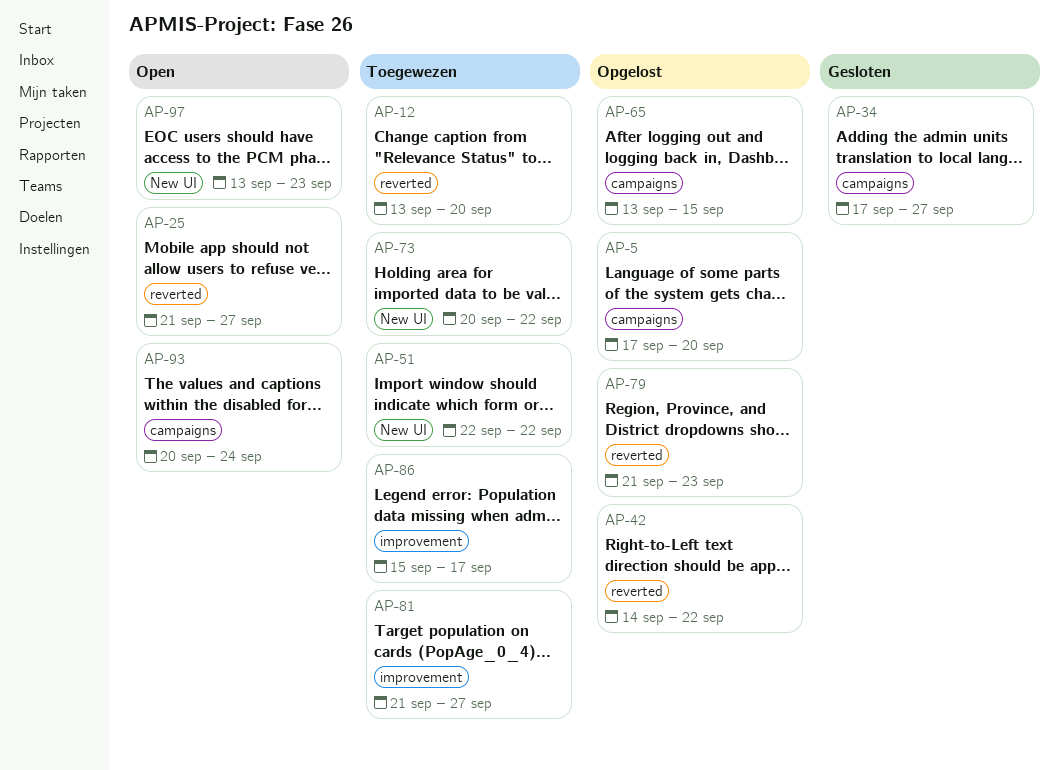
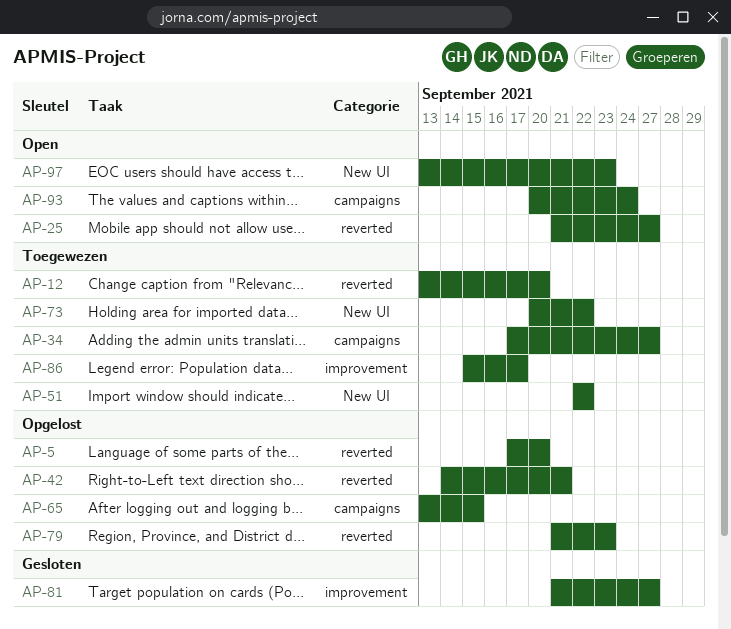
AP-5, label: campaigns -> reverted
AP-34, status: Gesloten -> Toegewezen
AP-42, due: Sep 22 -> Sep 21
AP-81, status: Toegewezen -> Gesloten

